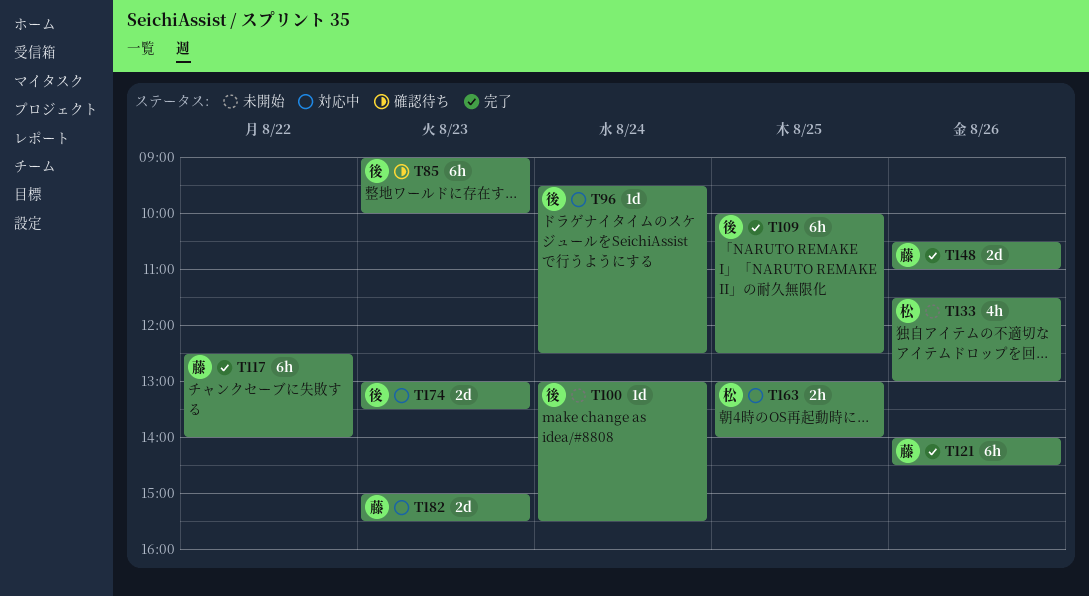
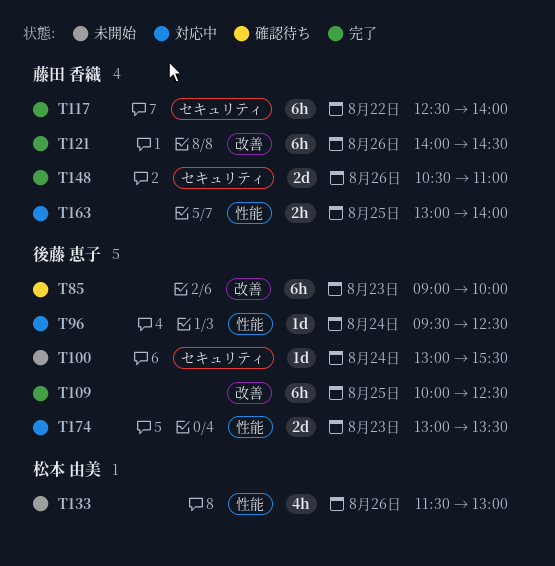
T163, owner: 松本 由美 -> 藤田 香織
T182: present -> none

